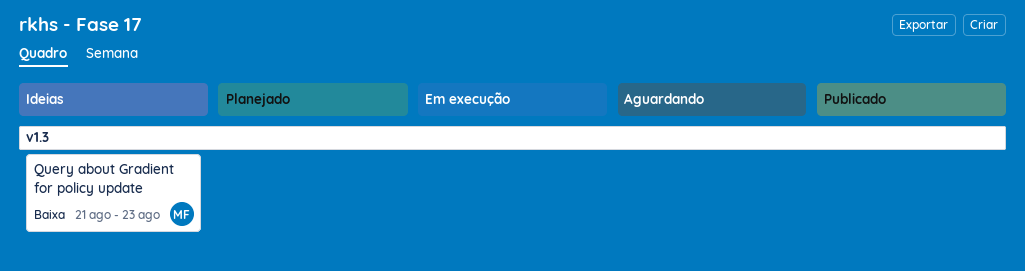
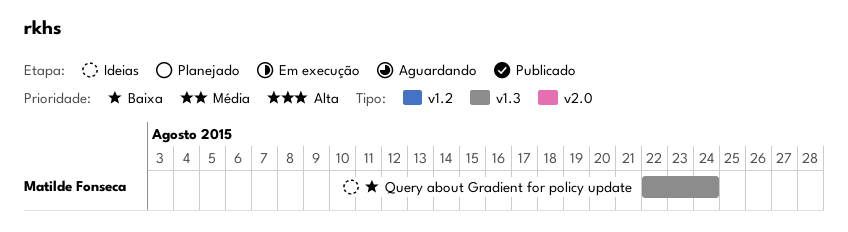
Query about Gradient for policy update, start: Aug 21 -> Aug 22
Query about Gradient for policy update, due: Aug 23 -> Aug 24

